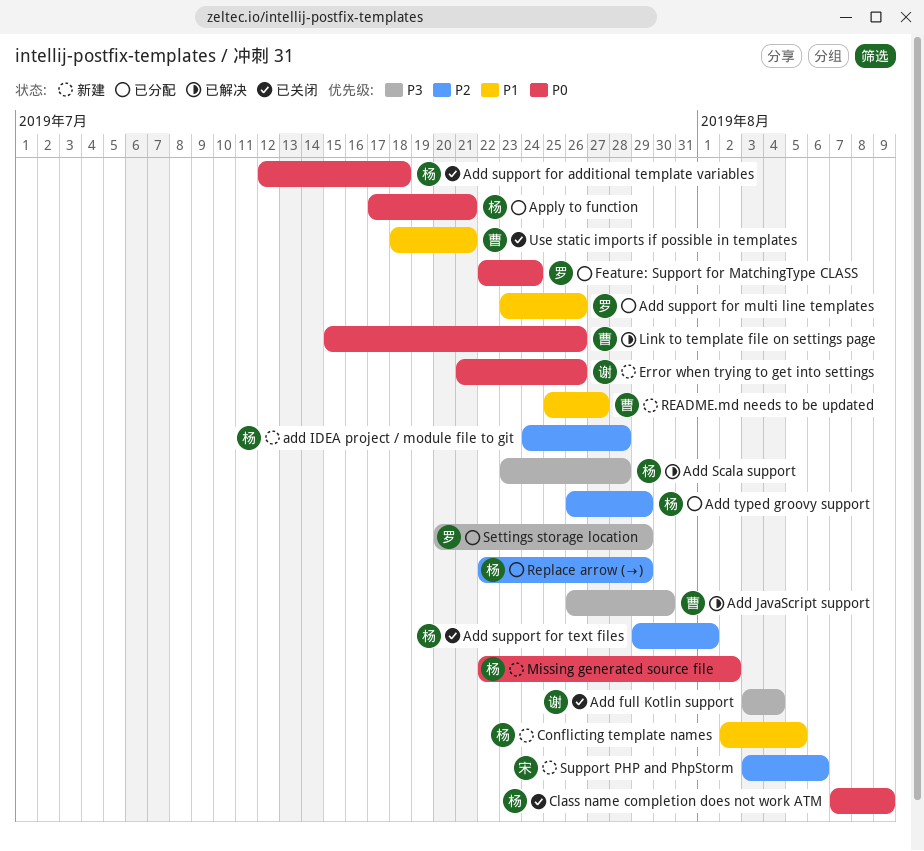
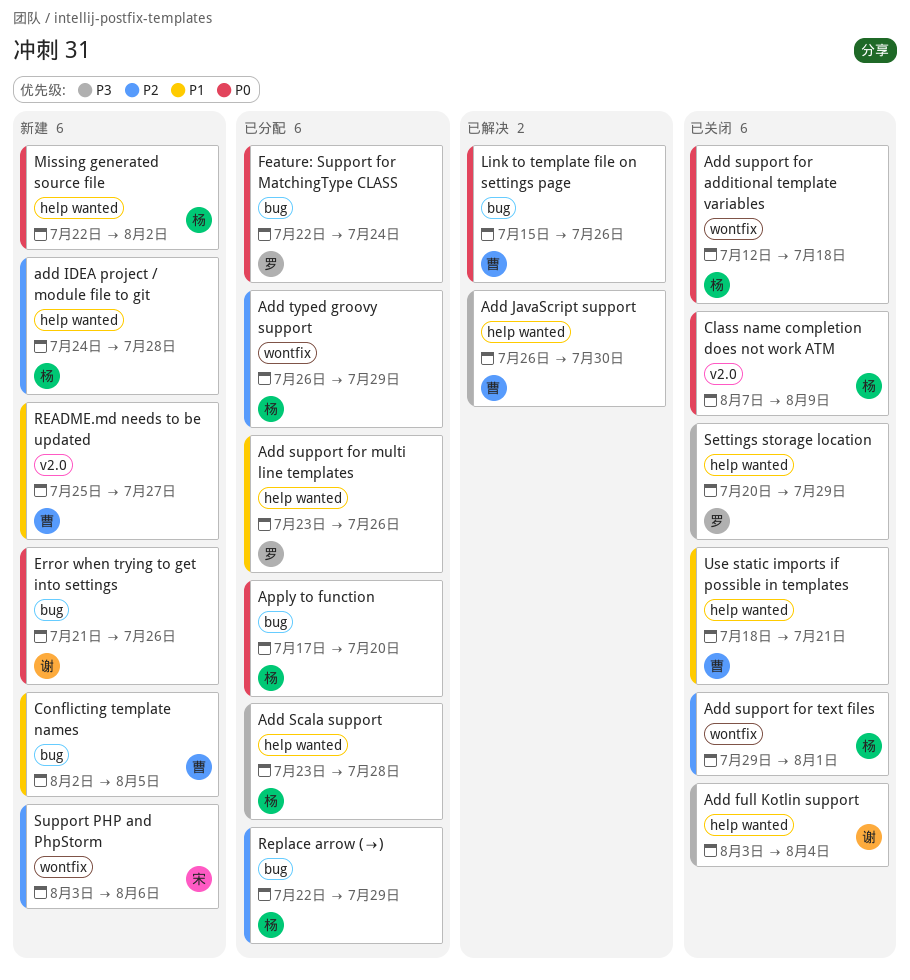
Add Scala support, status: 已解决 -> 已分配
Apply to function, due: Jul 21 -> Jul 20
Conflicting template names, owner: 杨 -> 曹
Settings storage location, status: 已分配 -> 已关闭

